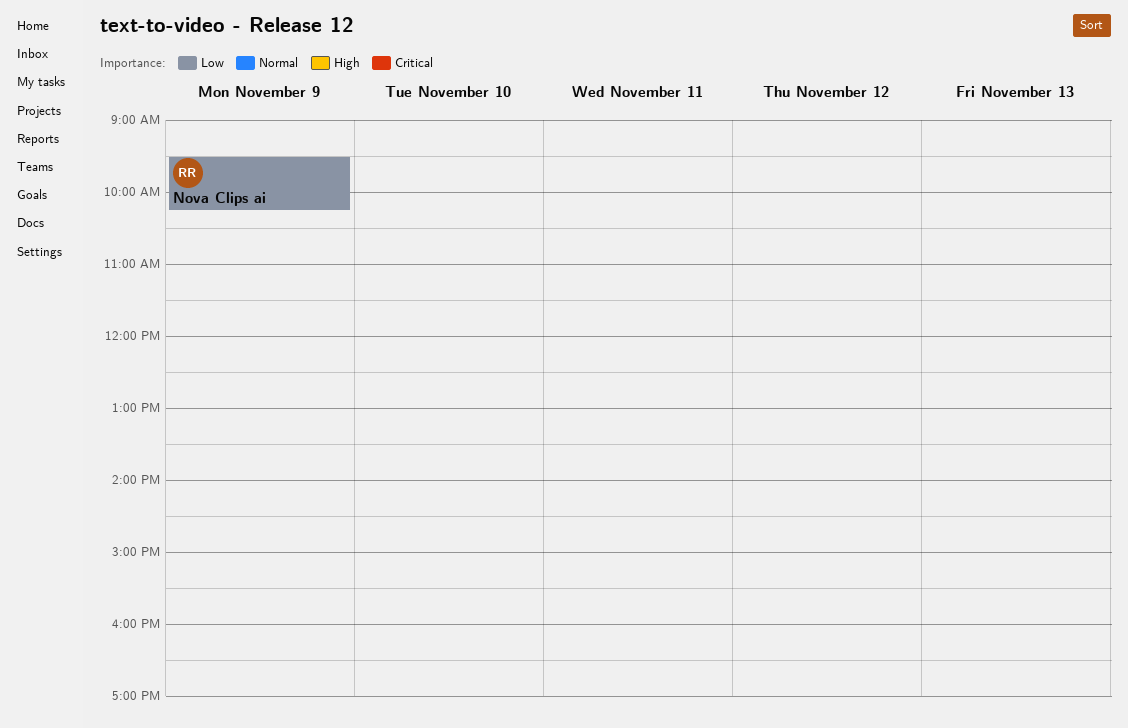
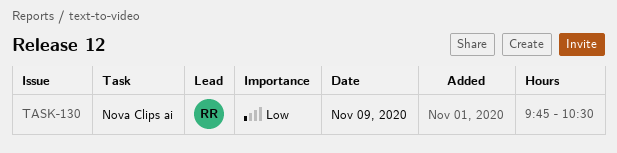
Nova Clips ai, begins: 09:30 -> 09:45
Nova Clips ai, ends: 10:15 -> 10:30

